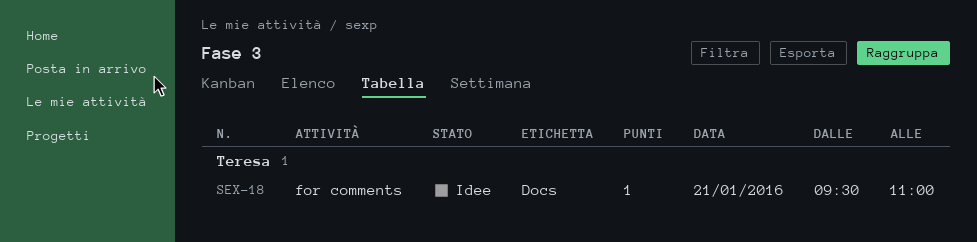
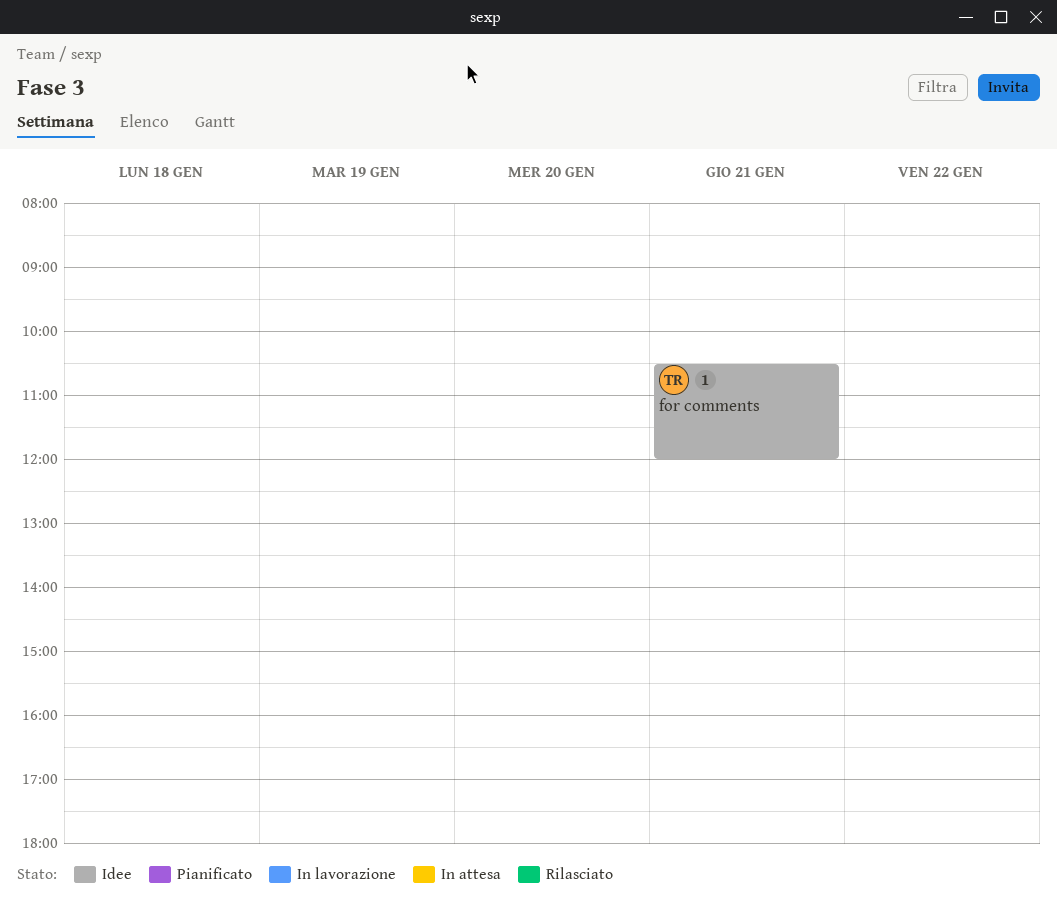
for comments, begins: 09:30 -> 10:30
for comments, ends: 11:00 -> 12:00

